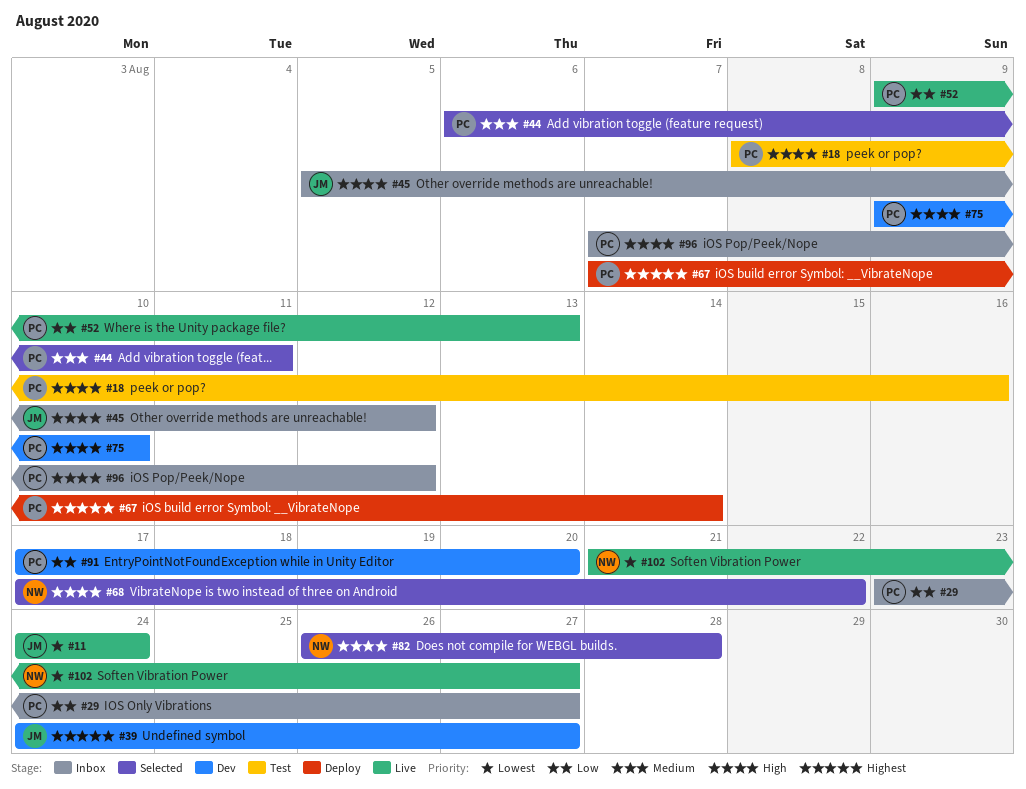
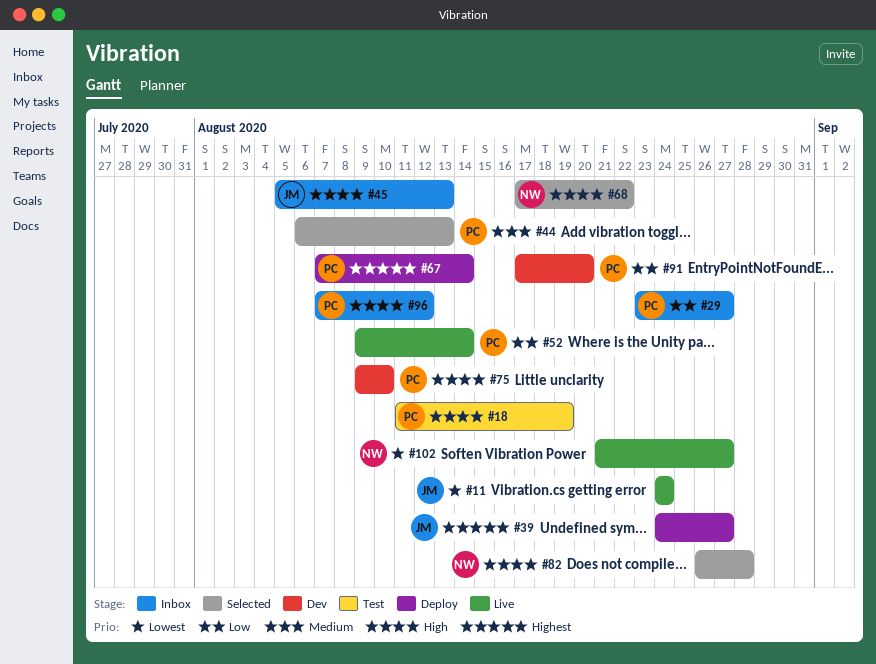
#18, start: Aug 8 -> Aug 11
#18, due: Aug 16 -> Aug 19
#39, status: Dev -> Deploy
#44, due: Aug 11 -> Aug 13
#45, due: Aug 12 -> Aug 13
#52, due: Aug 13 -> Aug 14

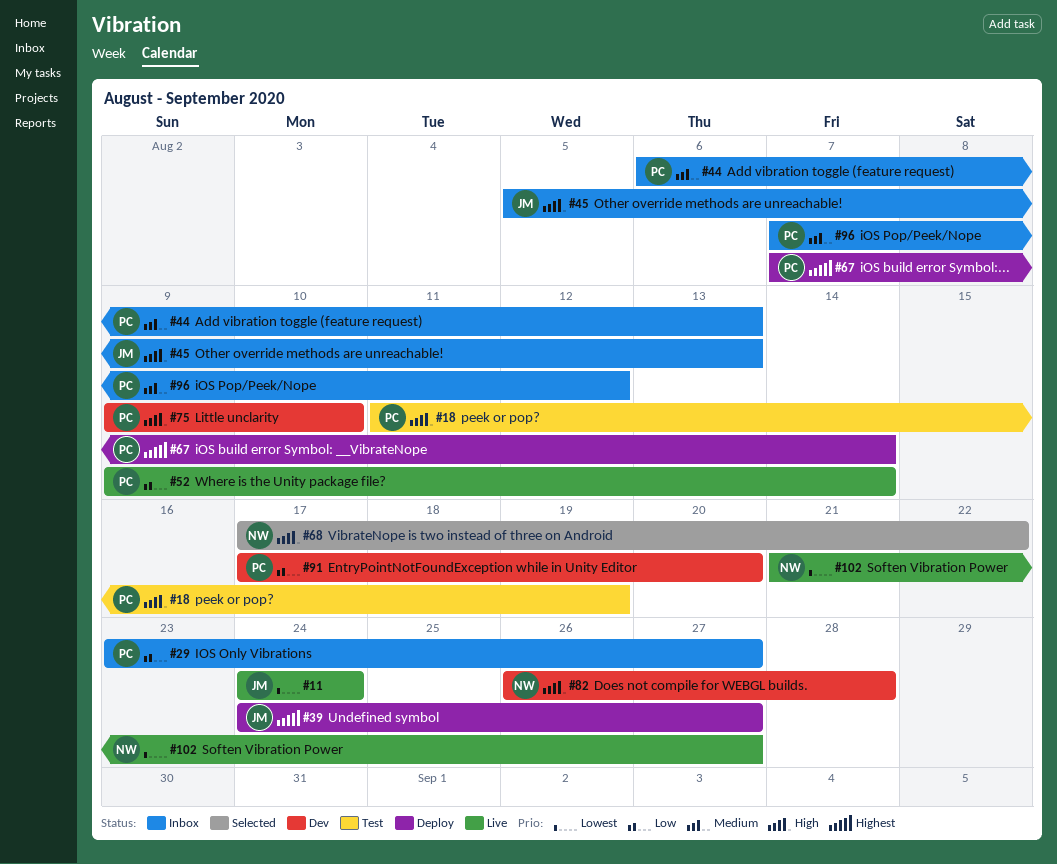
#44, status: Selected -> Inbox
#82, status: Selected -> Dev
#96, priority: High -> Medium

